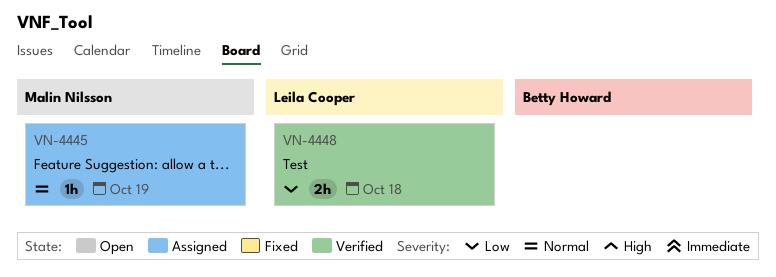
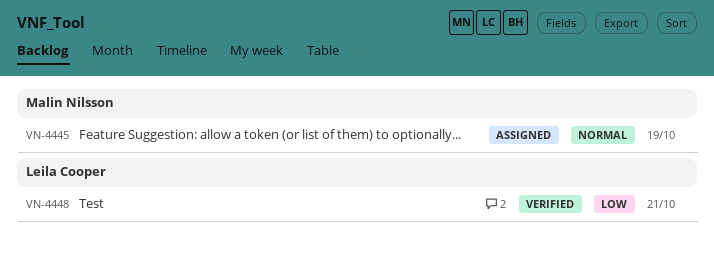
VN-4448, due: Oct 18 -> Oct 21

